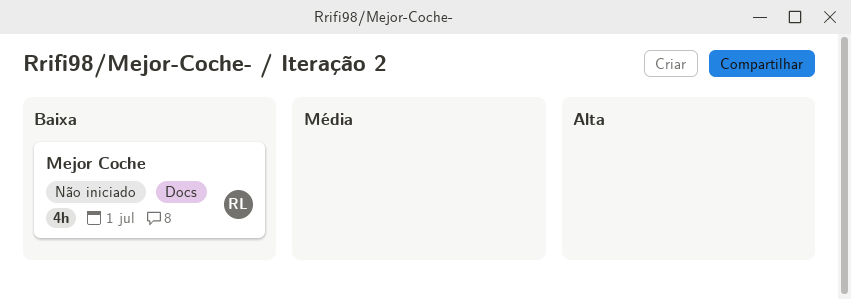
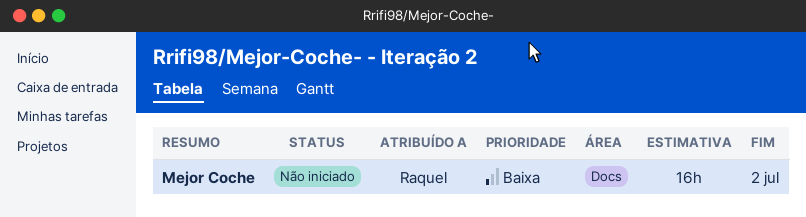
Mejor Coche, estimate: 4h -> 16h
Mejor Coche, due: Jul 1 -> Jul 2

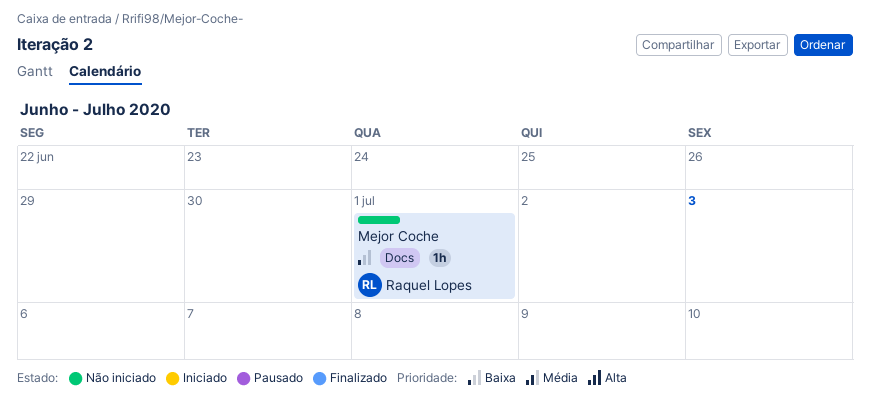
Mejor Coche, estimate: 16h -> 1h
Mejor Coche, due: Jul 2 -> Jul 1

